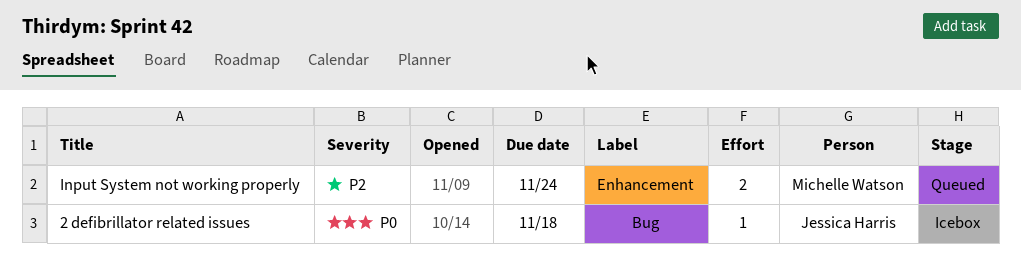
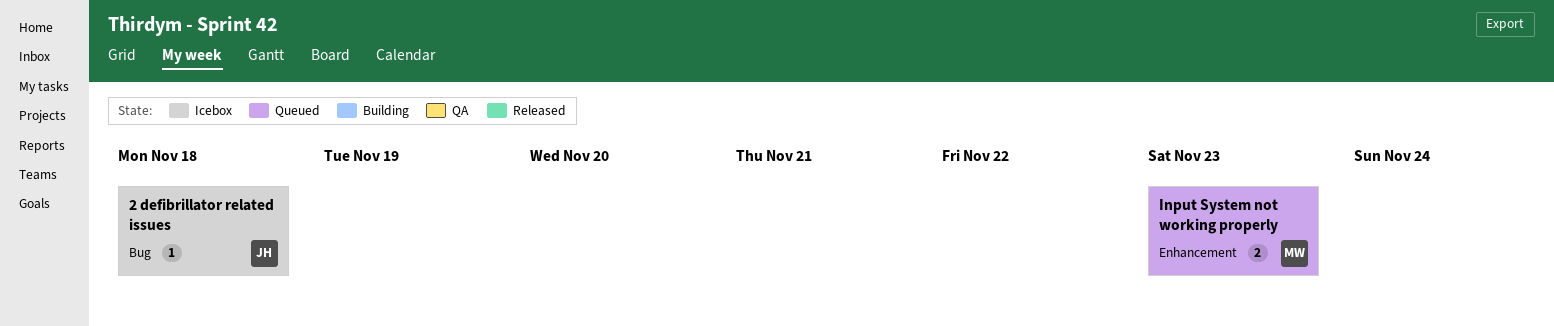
Input System not working properly, due: Nov 24 -> Nov 23

